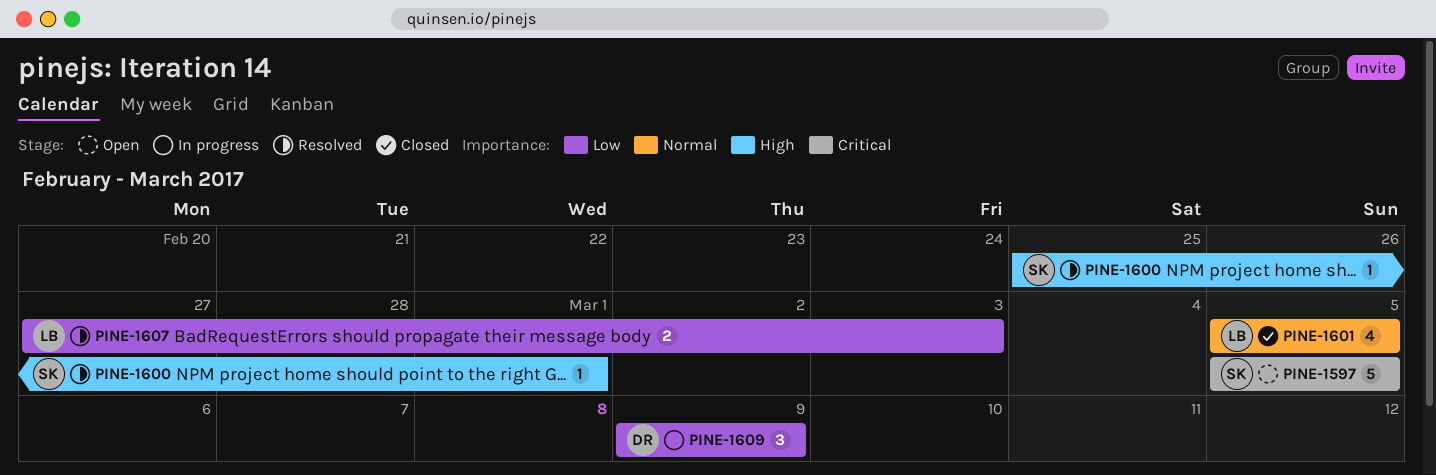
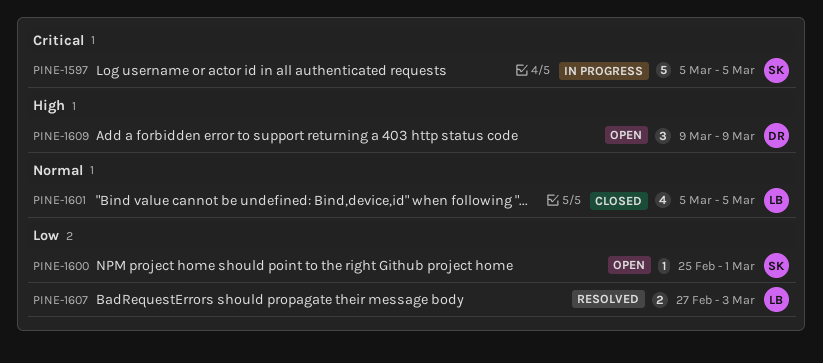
PINE-1597, status: Open -> In progress
PINE-1600, status: Resolved -> Open
PINE-1600, priority: High -> Low
PINE-1609, status: In progress -> Open
PINE-1609, priority: Low -> High

